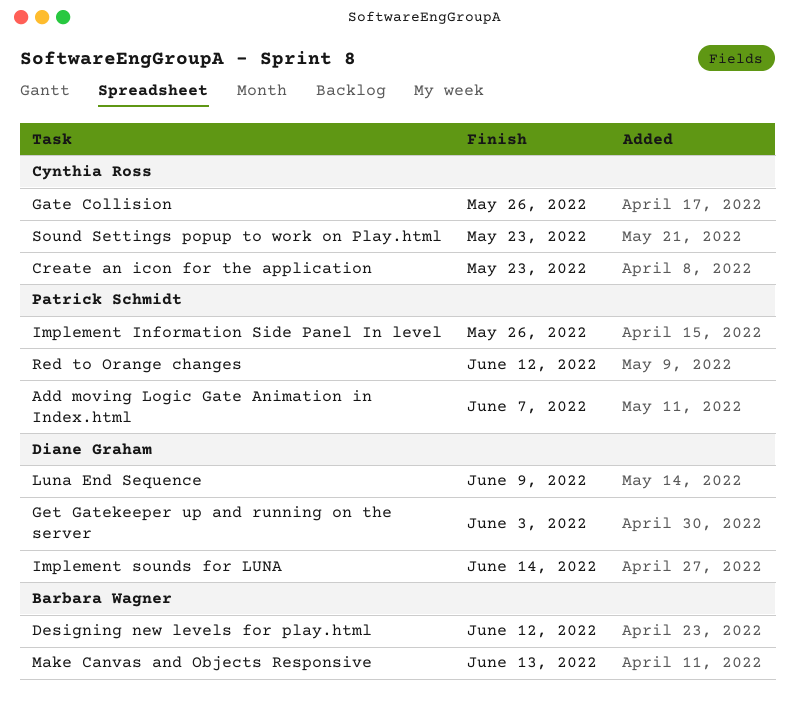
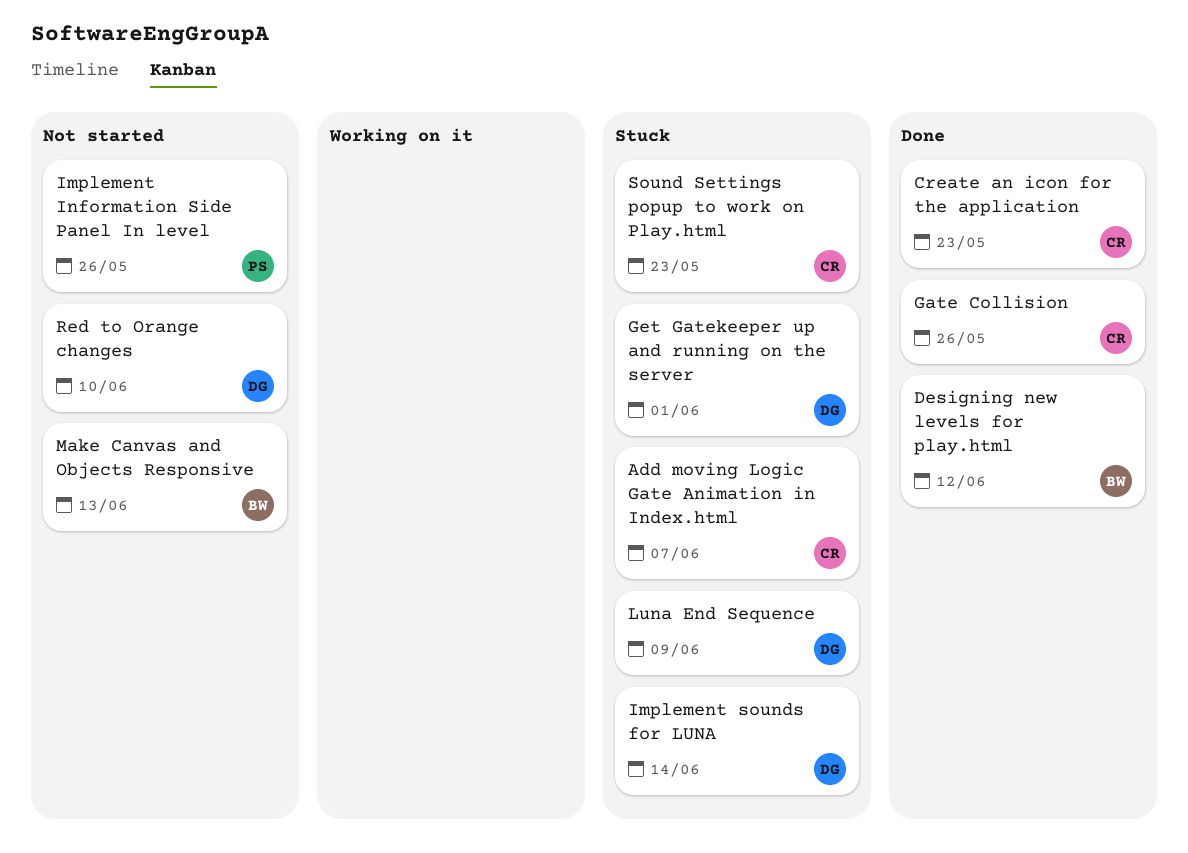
Add moving Logic Gate Animation in Index.html, owner: Patrick Schmidt -> Cynthia Ross
Get Gatekeeper up and running on the server, due: Jun 3 -> Jun 1
Red to Orange changes, owner: Patrick Schmidt -> Diane Graham
Red to Orange changes, due: Jun 12 -> Jun 10

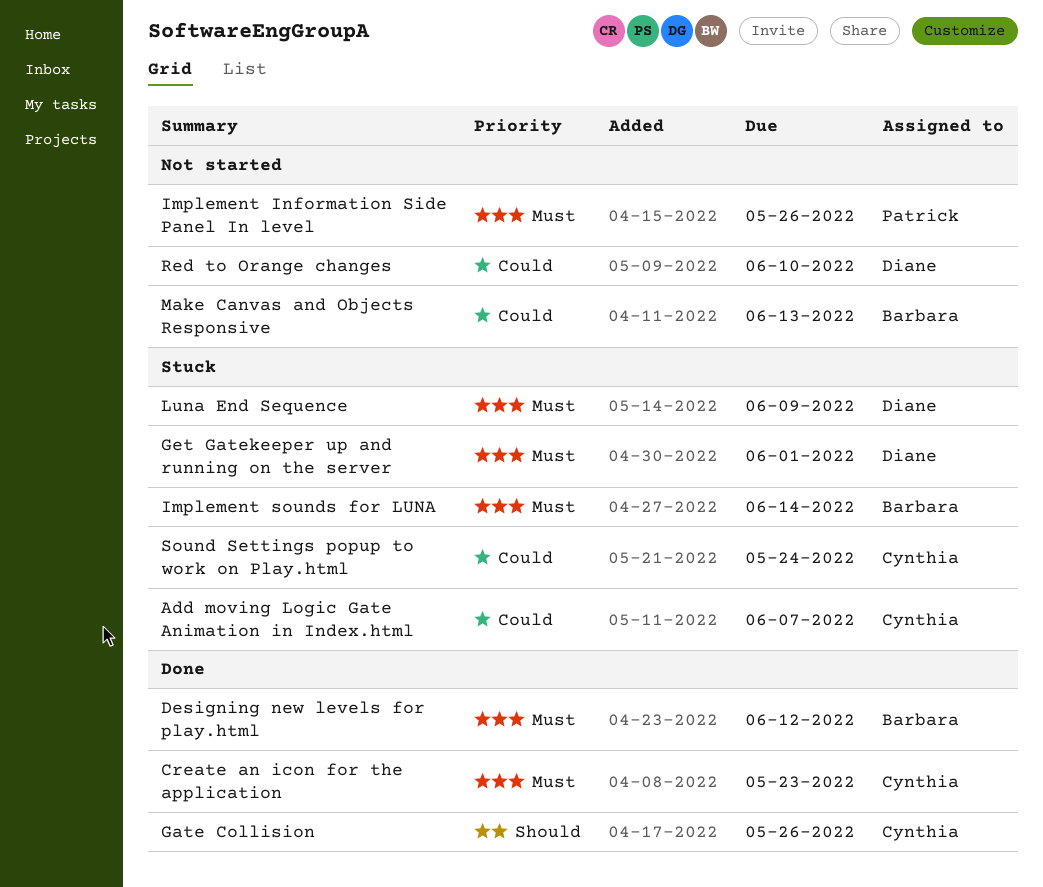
Implement sounds for LUNA, owner: Diane -> Barbara
Sound Settings popup to work on Play.html, due: May 23 -> May 24

